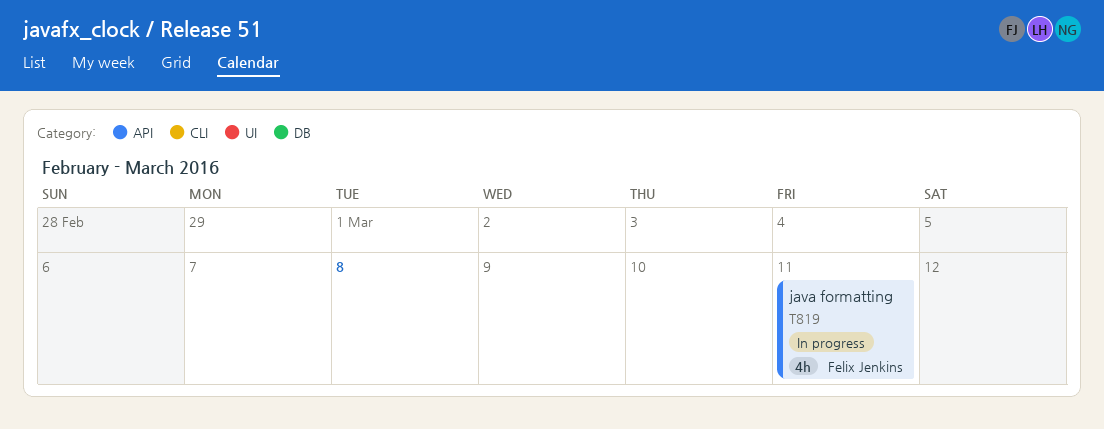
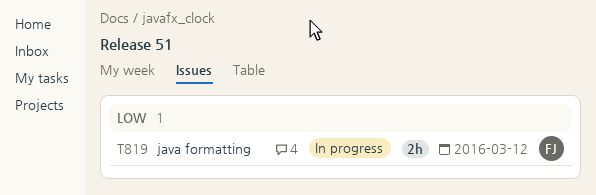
T819, estimate: 4h -> 2h
T819, due: Mar 11 -> Mar 12

